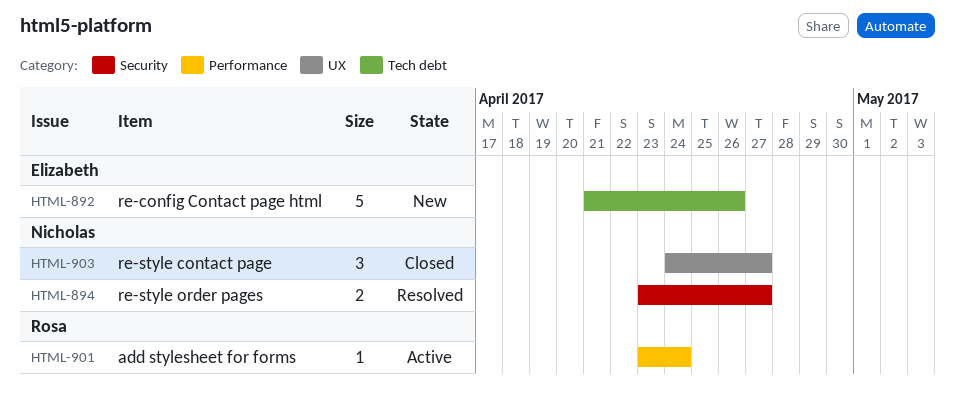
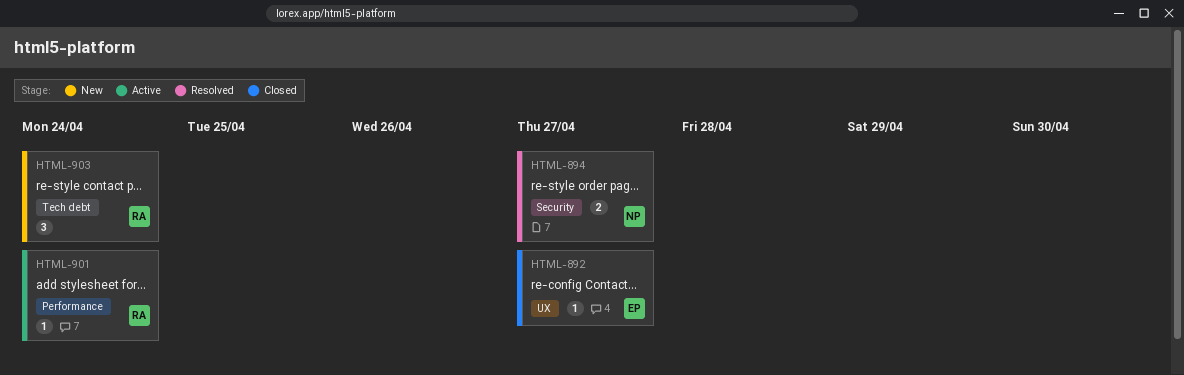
HTML-892, status: New -> Closed
HTML-892, label: Tech debt -> UX
HTML-892, estimate: 5 -> 1
HTML-892, due: Apr 26 -> Apr 27
HTML-903, status: Closed -> New
HTML-903, owner: Nicholas -> Rosa
HTML-903, label: UX -> Tech debt
HTML-903, due: Apr 27 -> Apr 24

